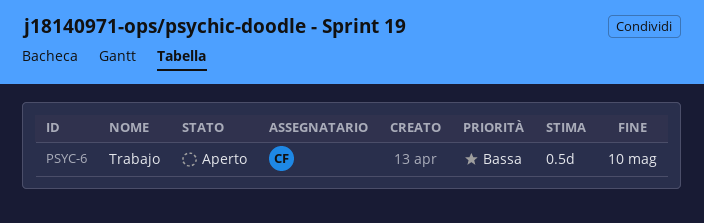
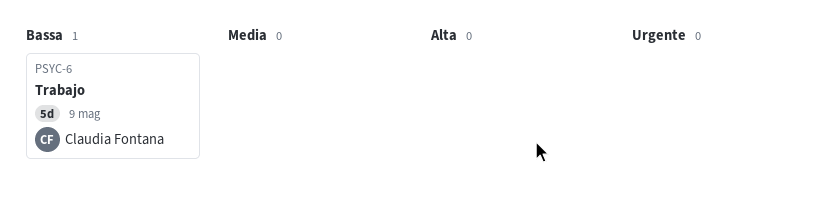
PSYC-6, estimate: 0.5d -> 5d
PSYC-6, due: May 10 -> May 9

